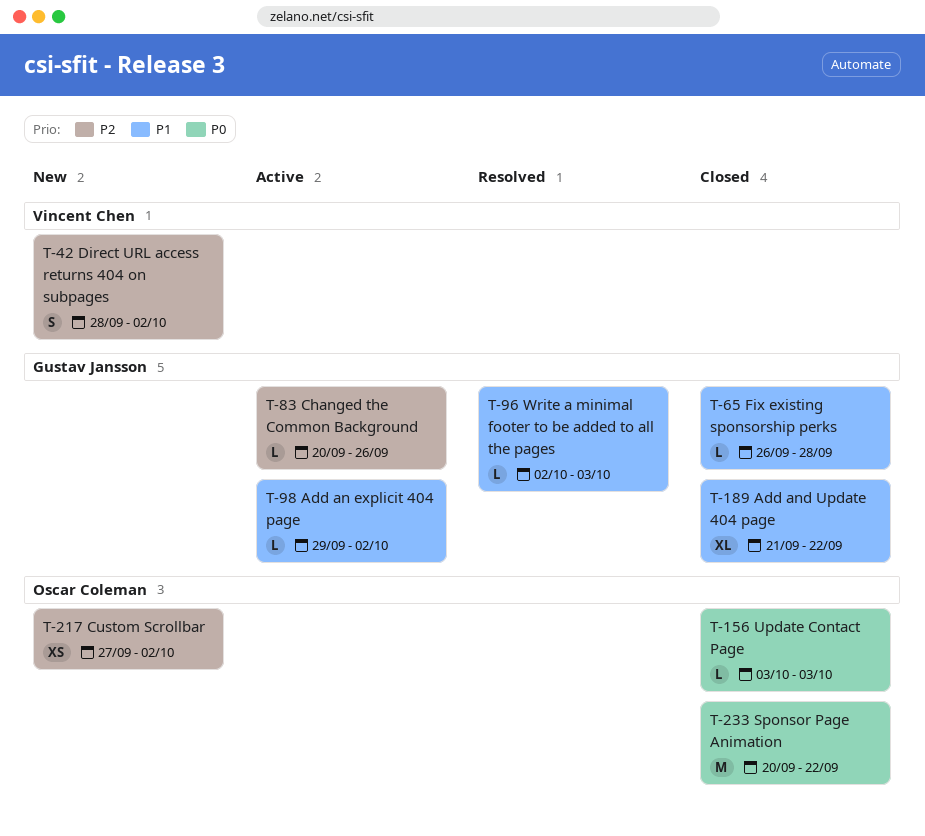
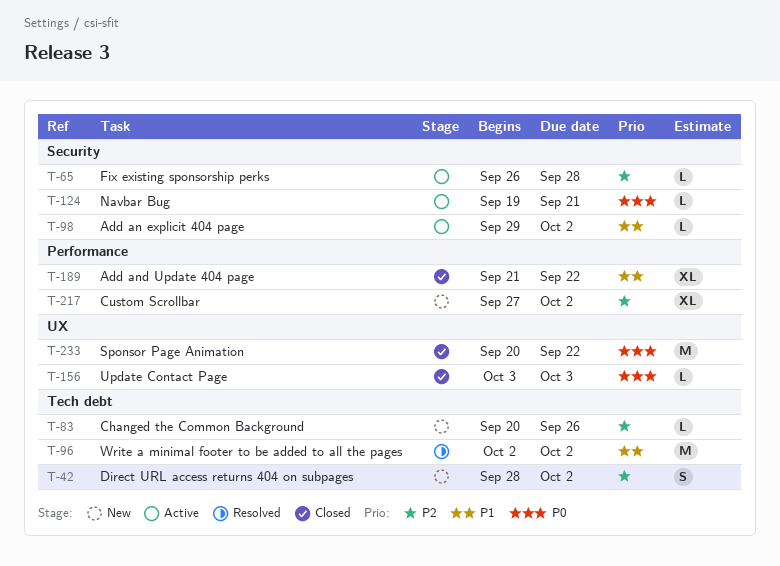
T-65, status: Closed -> Active
T-65, priority: P1 -> P2
T-83, status: Active -> New
T-96, estimate: L -> M
T-96, due: Oct 3 -> Oct 2
T-124: none -> present
T-217, estimate: XS -> XL

